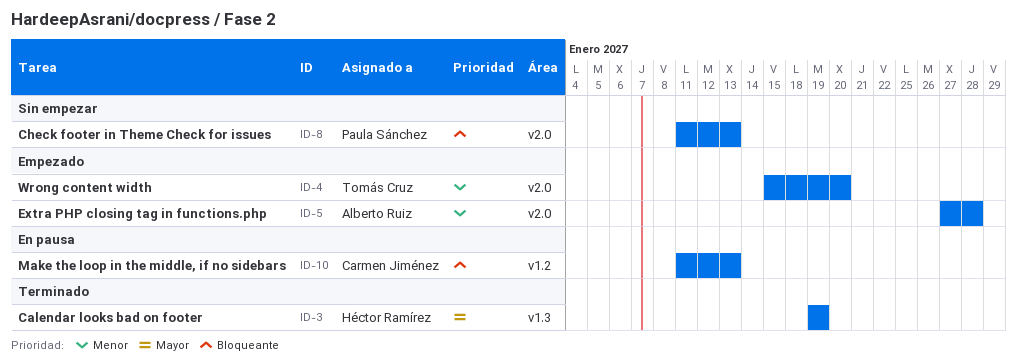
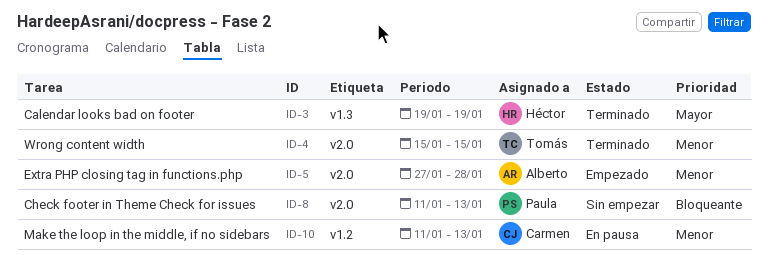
ID-4, status: Empezado -> Terminado
ID-4, due: Jan 20 -> Jan 15
ID-10, priority: Bloqueante -> Menor

